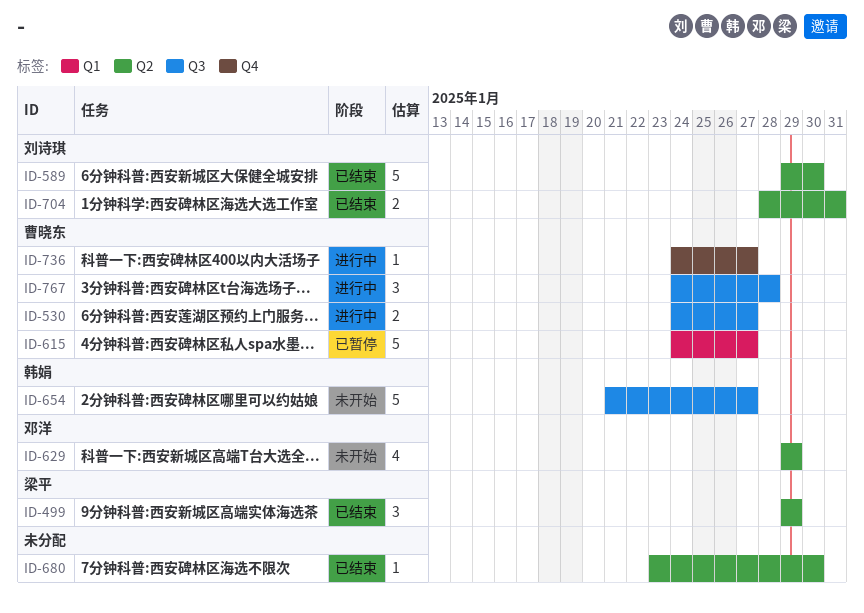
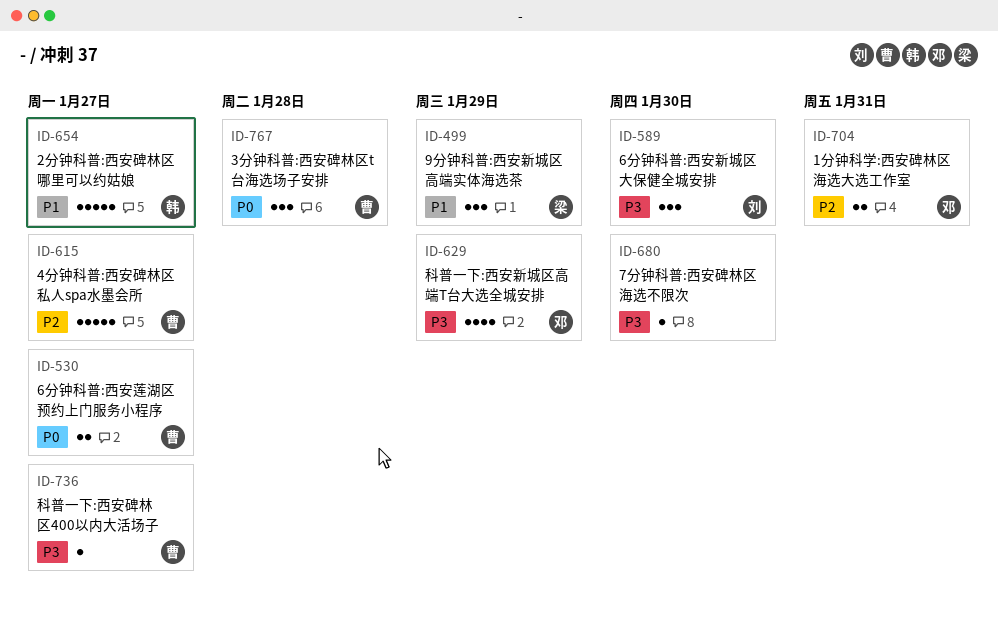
ID-589, estimate: 5 -> 3
ID-704, owner: 刘诗琪 -> 邓洋

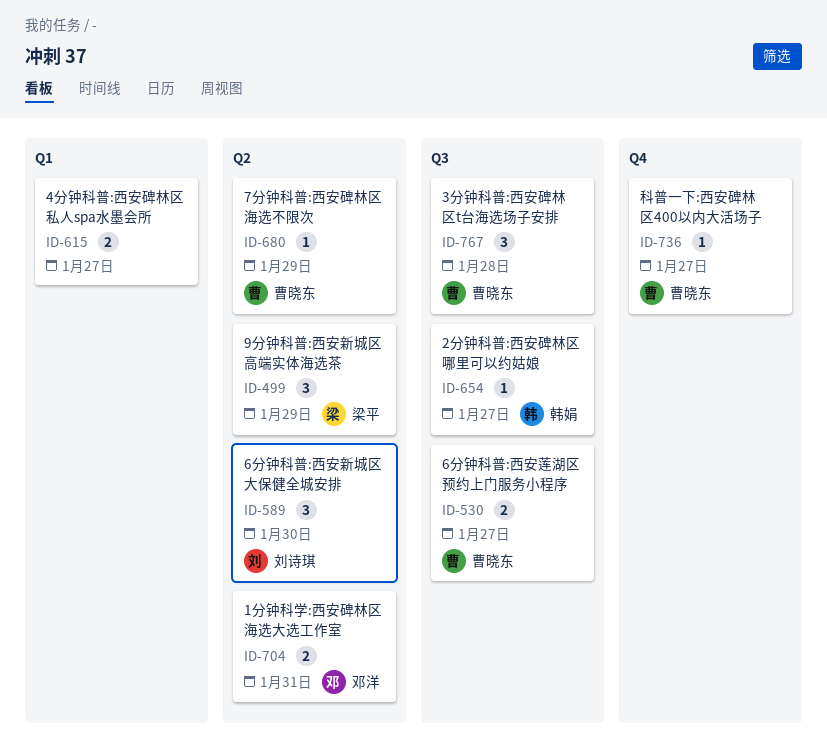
ID-615, owner: 曹晓东 -> none
ID-615, estimate: 5 -> 2
ID-629: present -> none
ID-654, estimate: 5 -> 1
ID-680, owner: none -> 曹晓东
ID-680, due: Jan 30 -> Jan 29

